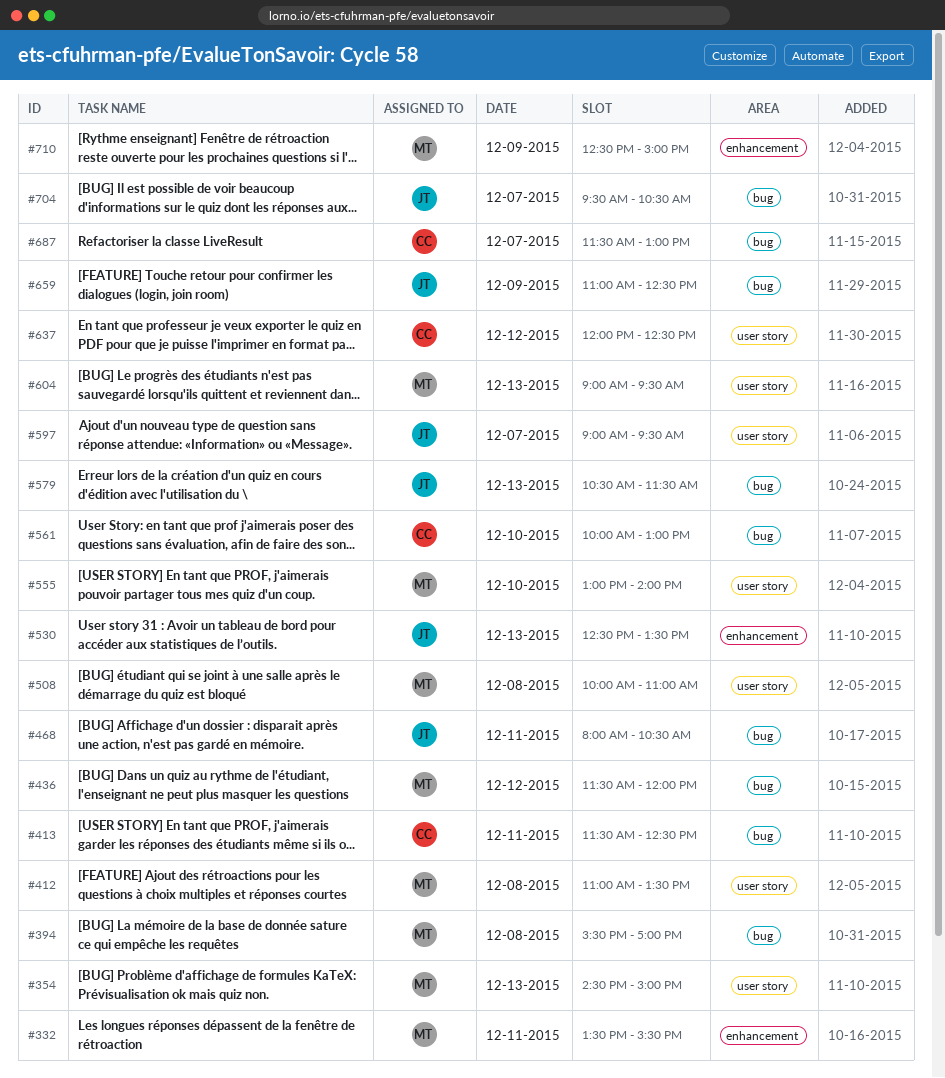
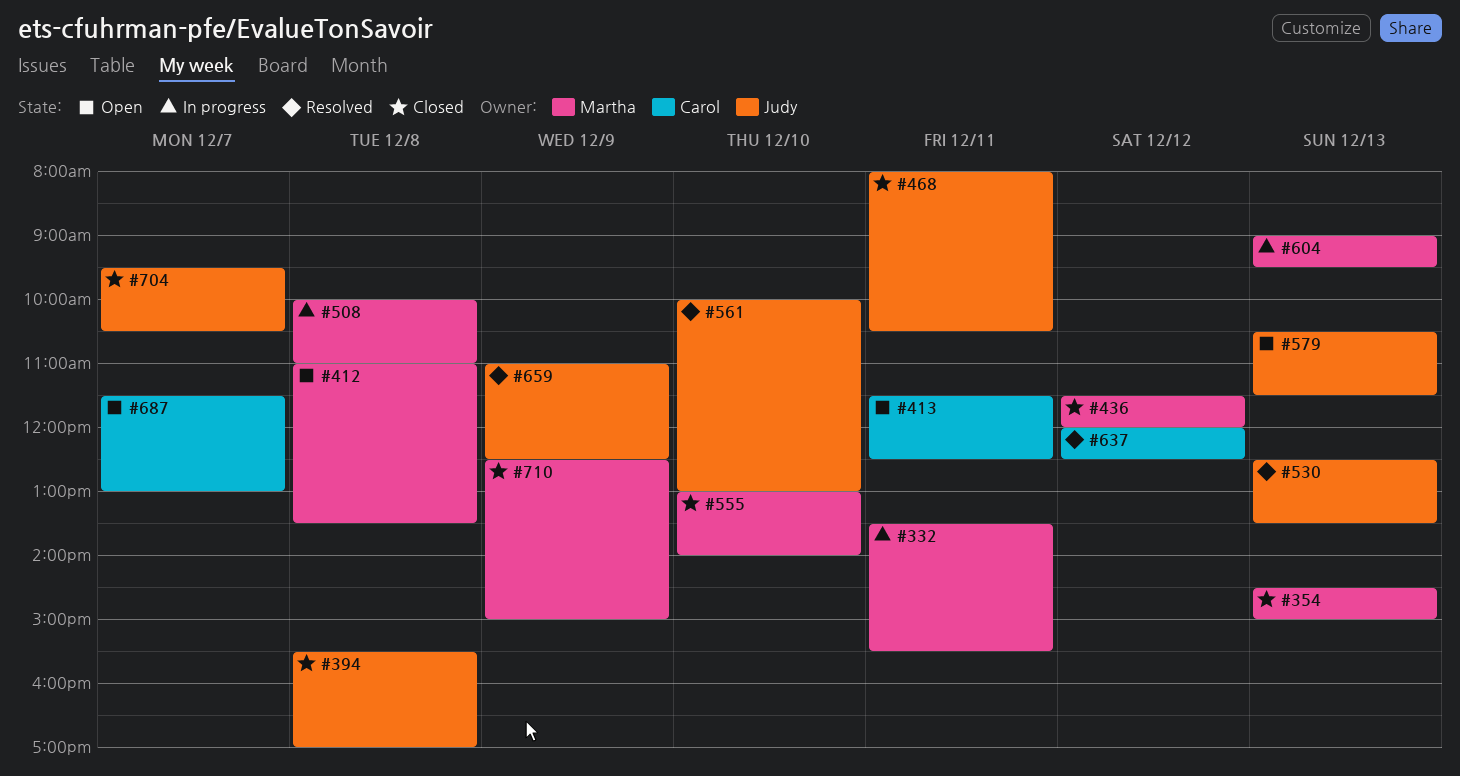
#394, owner: Martha -> Judy
#561, owner: Carol -> Judy
#597: present -> none

